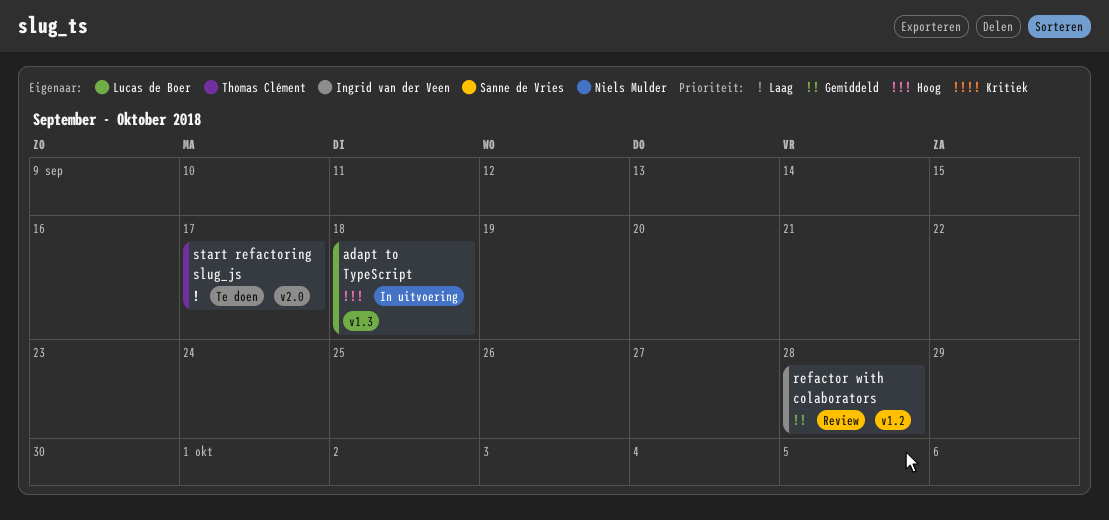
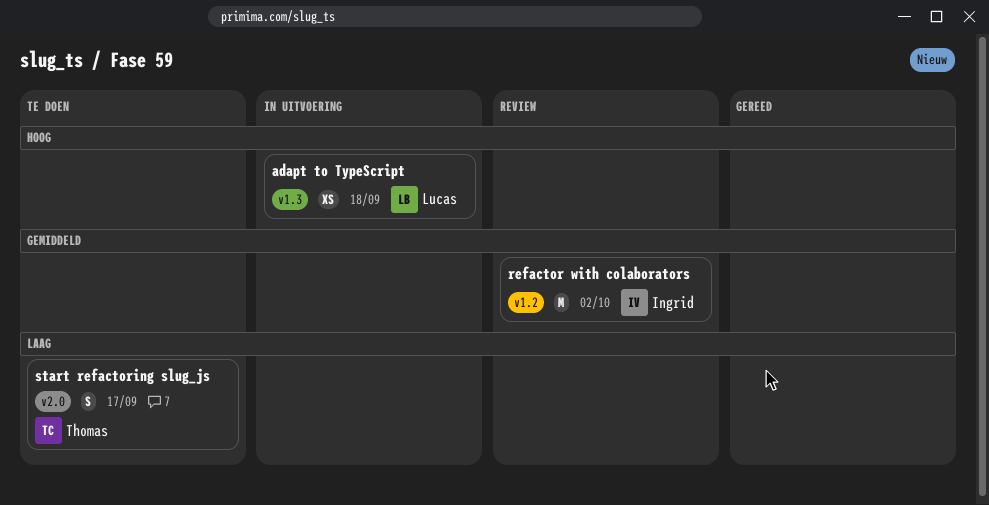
refactor with colaborators, due: Sep 28 -> Oct 2

